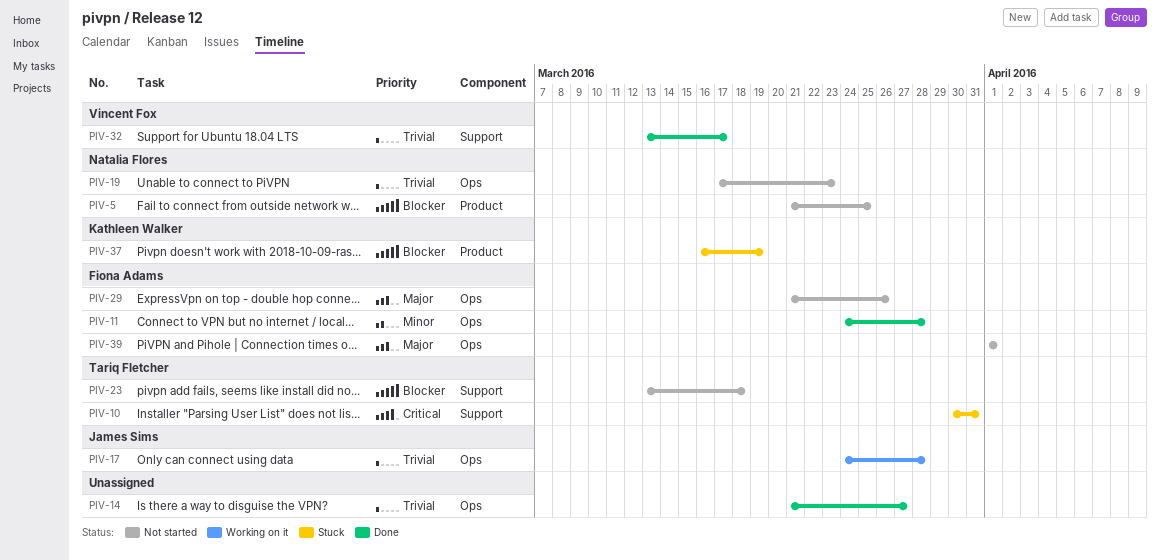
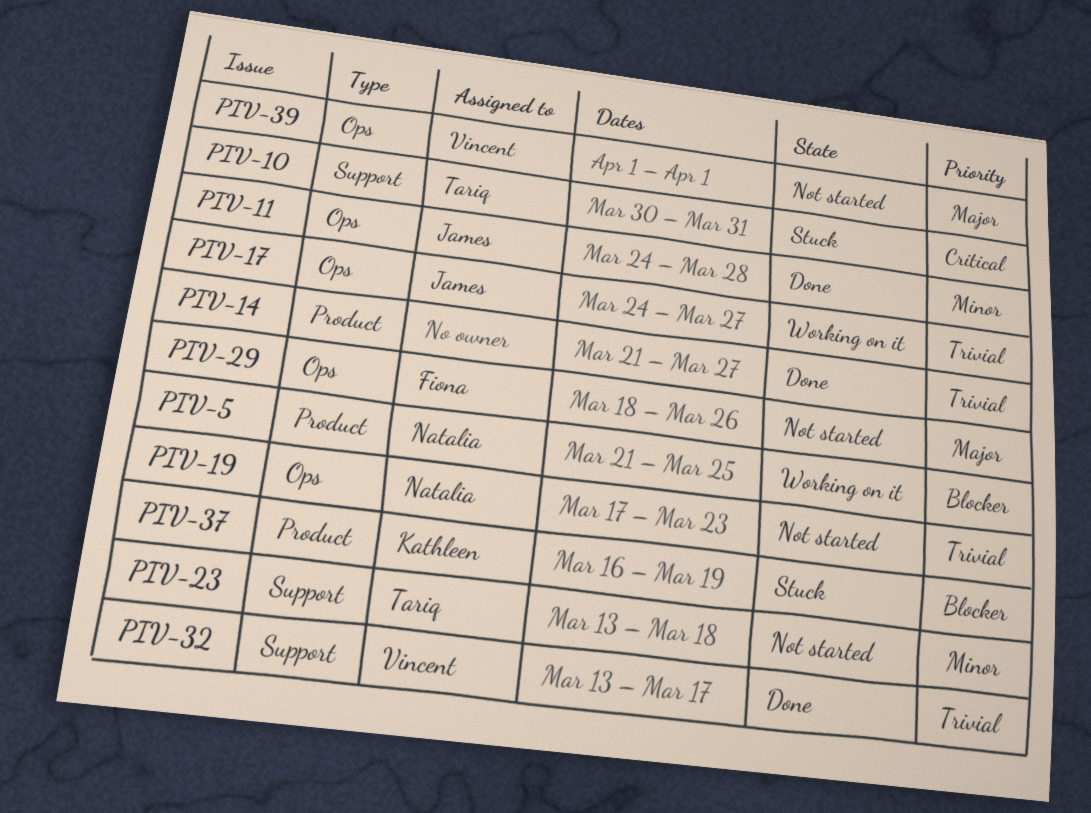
PIV-5, status: Not started -> Working on it
PIV-11, owner: Fiona Adams -> James Sims
PIV-14, label: Ops -> Product
PIV-17, due: Mar 28 -> Mar 27
PIV-23, priority: Blocker -> Minor
PIV-29, start: Mar 21 -> Mar 18
PIV-39, owner: Fiona Adams -> Vincent Fox

